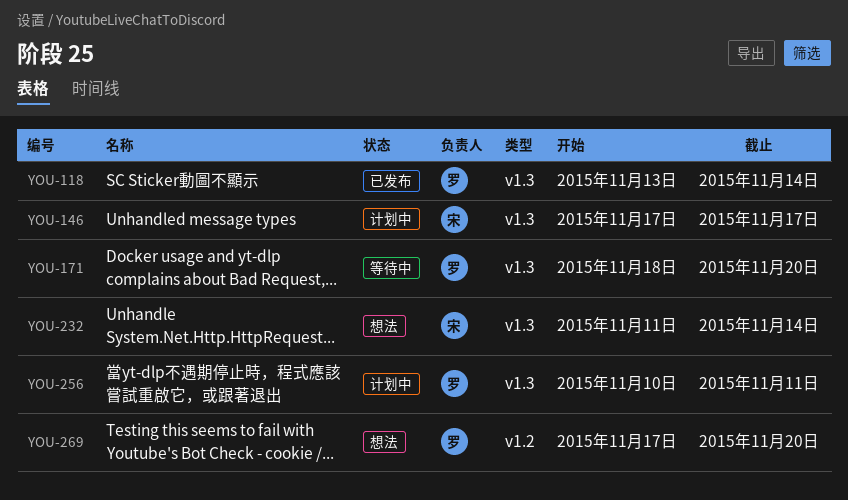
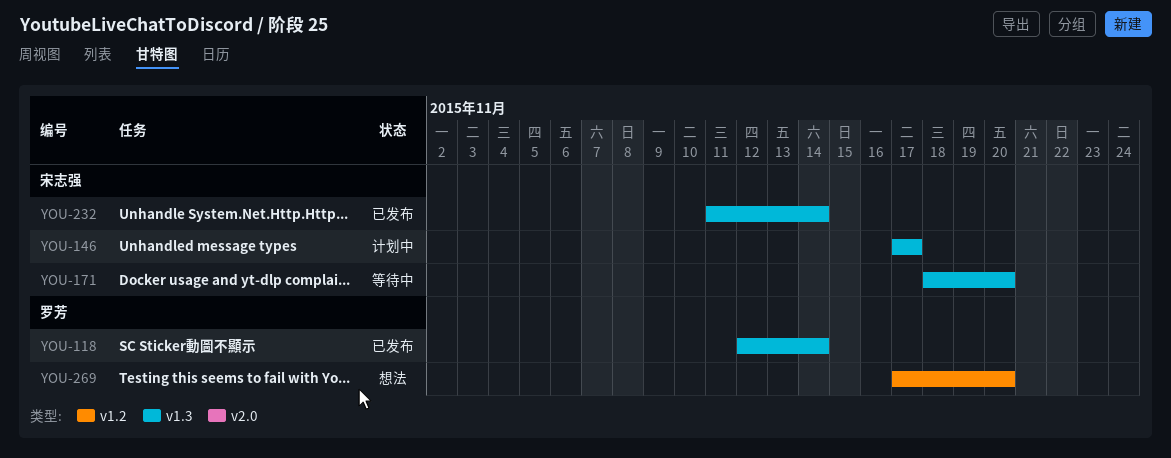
YOU-118, start: Nov 13 -> Nov 12
YOU-171, owner: 罗芳 -> 宋志强
YOU-232, status: 想法 -> 已发布
YOU-256: present -> none

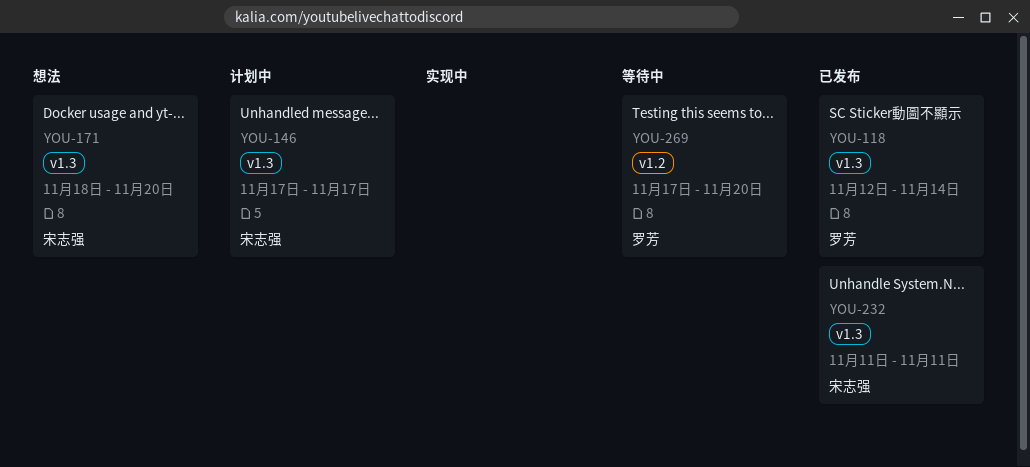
YOU-171, status: 等待中 -> 想法
YOU-232, due: Nov 14 -> Nov 11
YOU-269, status: 想法 -> 等待中

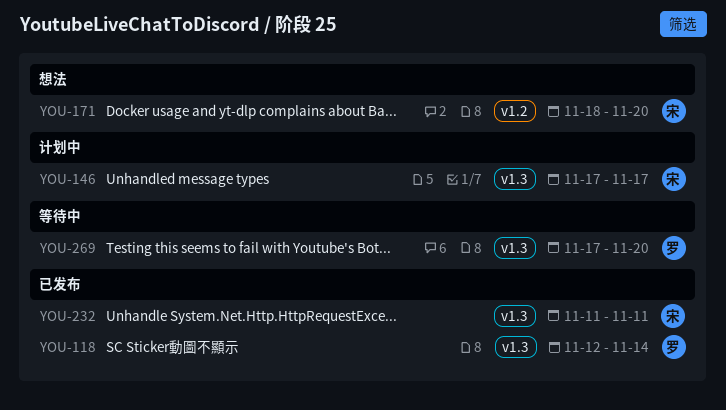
YOU-171, label: v1.3 -> v1.2
YOU-269, label: v1.2 -> v1.3

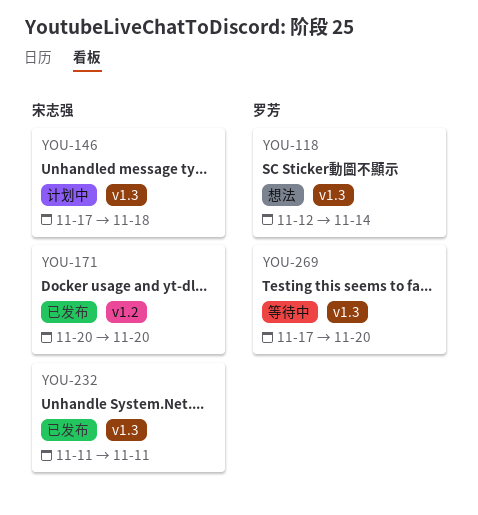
YOU-118, status: 已发布 -> 想法
YOU-146, due: Nov 17 -> Nov 18
YOU-171, status: 想法 -> 已发布
YOU-171, start: Nov 18 -> Nov 20

